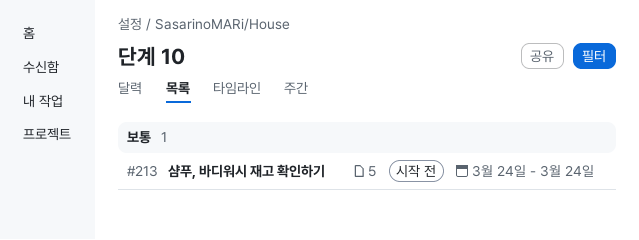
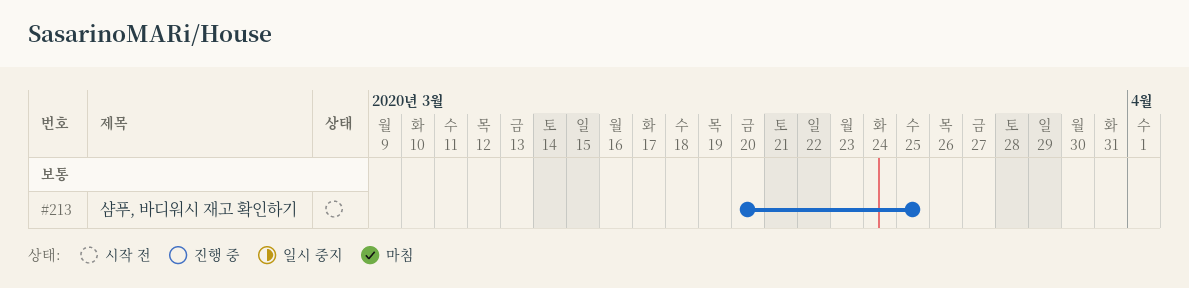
#213, start: Mar 24 -> Mar 20
#213, due: Mar 24 -> Mar 25

